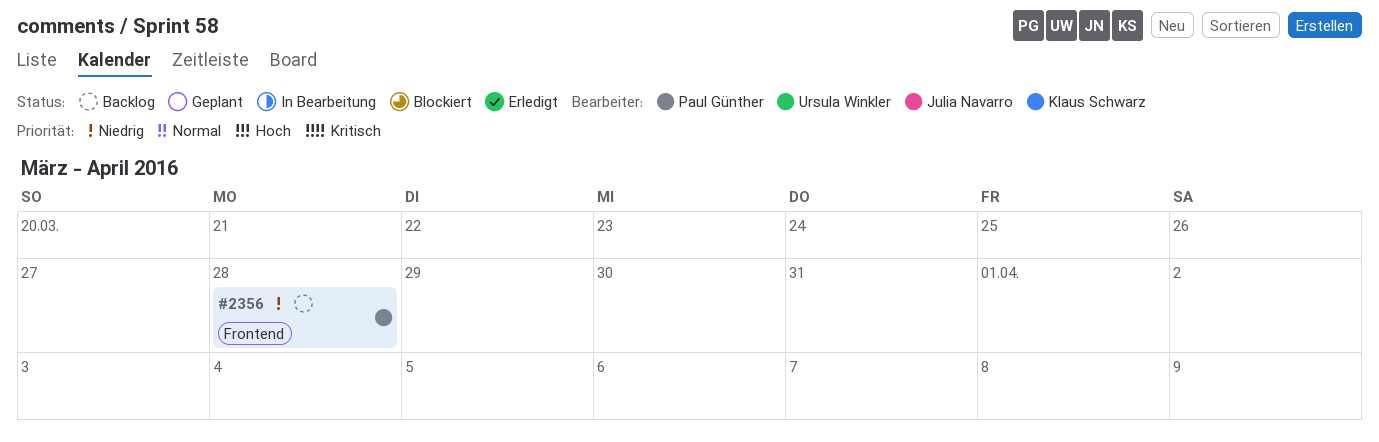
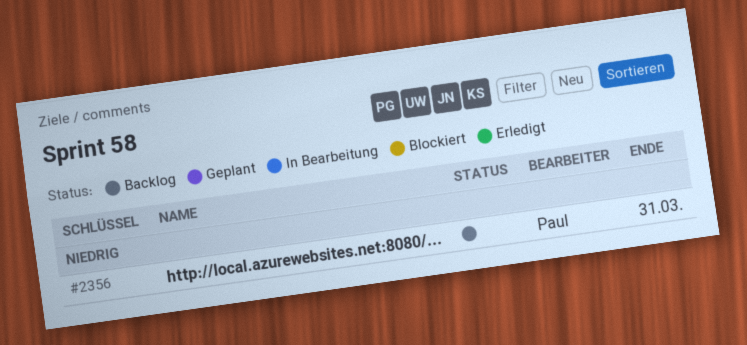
#2356, due: Mar 28 -> Mar 31

